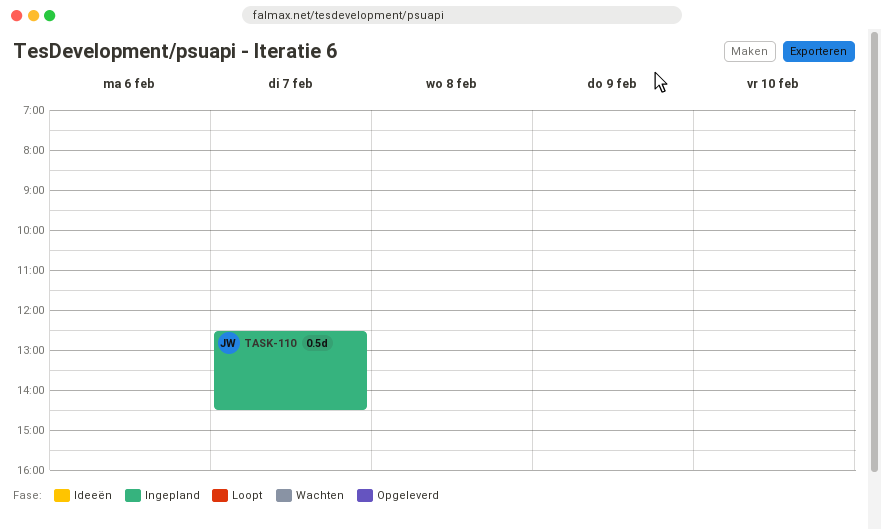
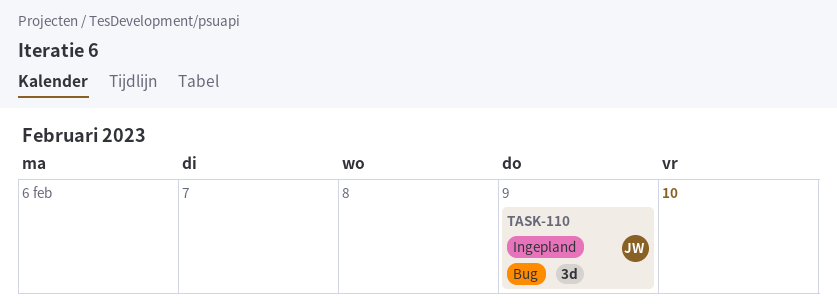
TASK-110, estimate: 0.5d -> 3d
TASK-110, day: Feb 7 -> Feb 9

